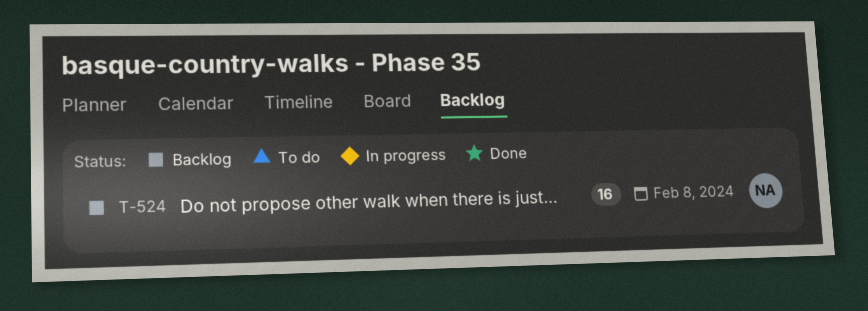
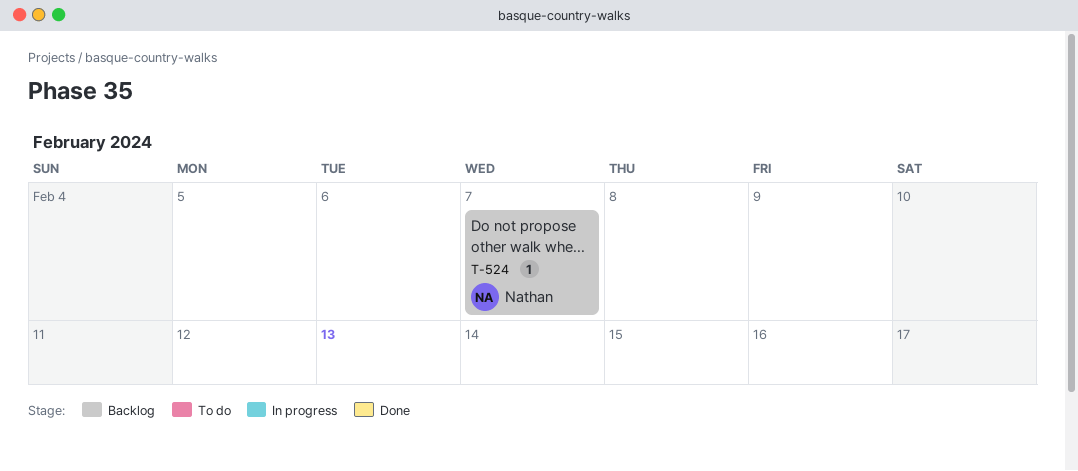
T-524, estimate: 16 -> 1
T-524, due: Feb 8 -> Feb 7

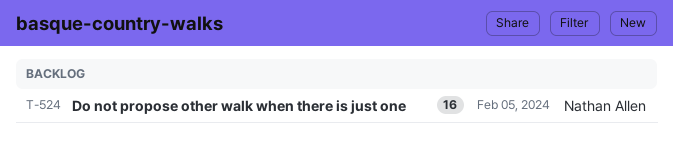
T-524, estimate: 1 -> 16
T-524, due: Feb 7 -> Feb 5

